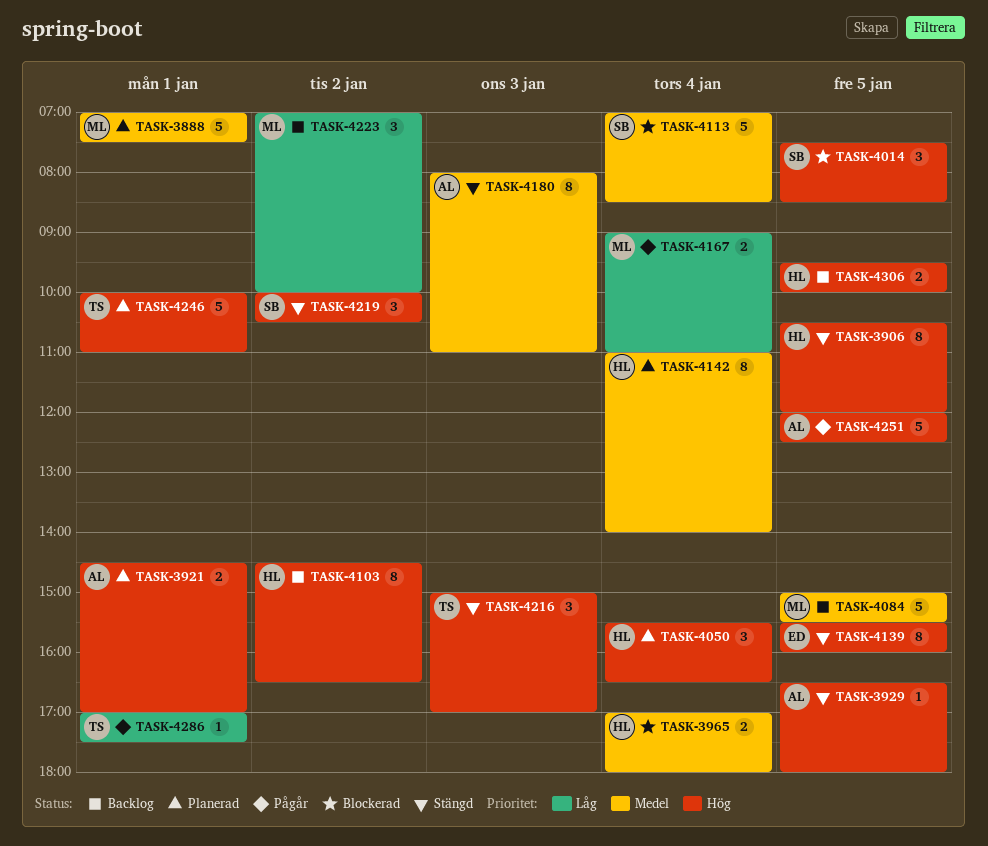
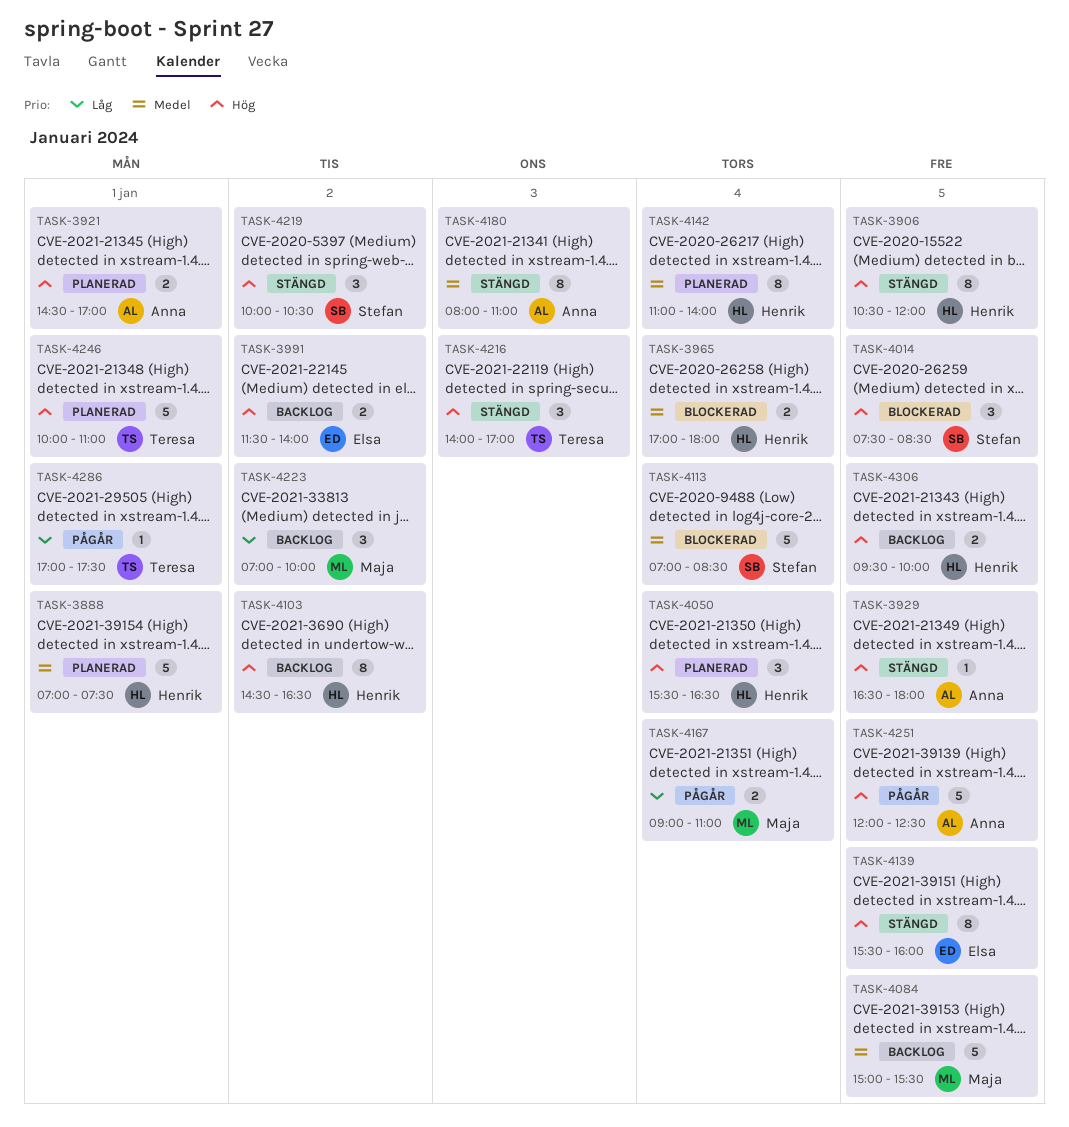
TASK-3888, owner: Maja -> Henrik
TASK-3991: none -> present
TASK-4216, begins: 15:00 -> 14:00

